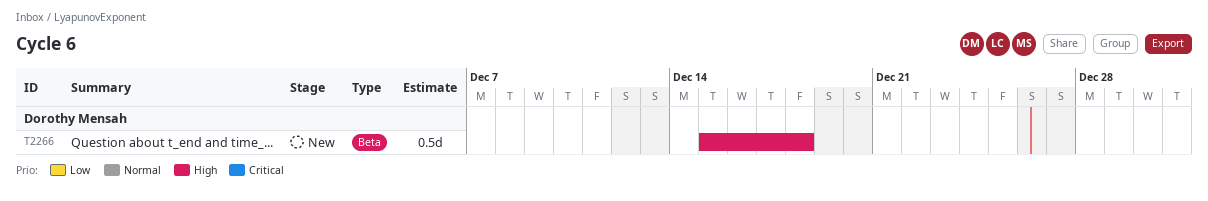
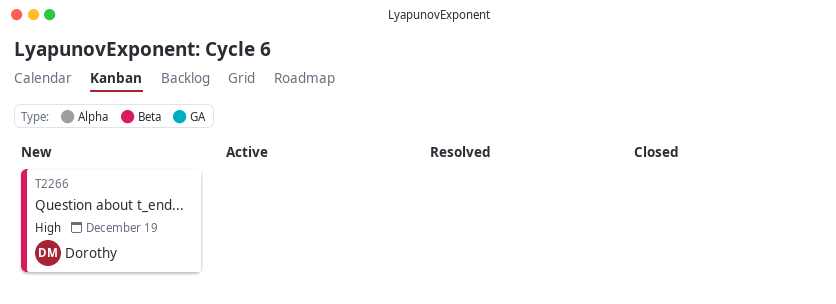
T2266, due: Dec 18 -> Dec 19

